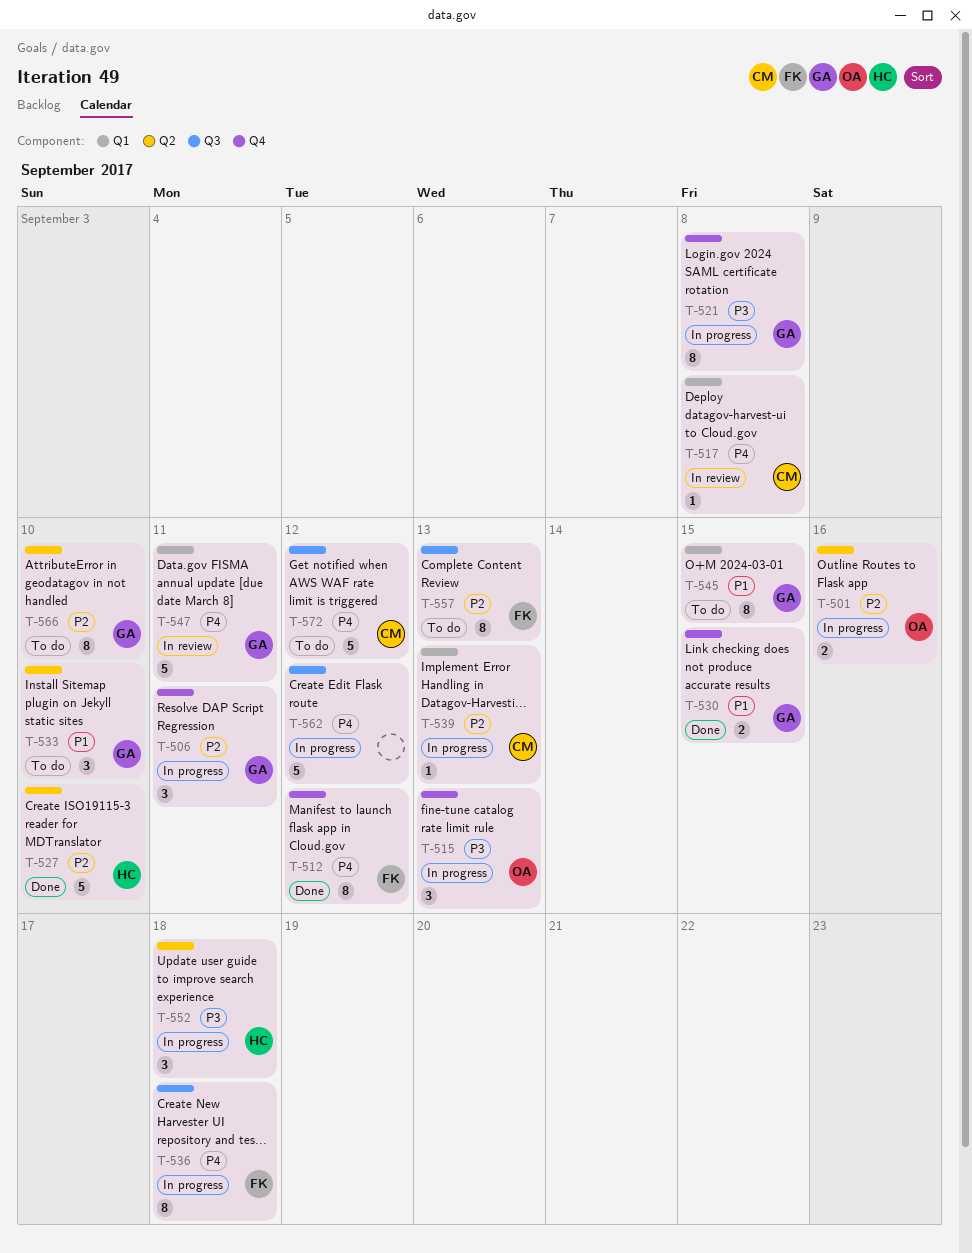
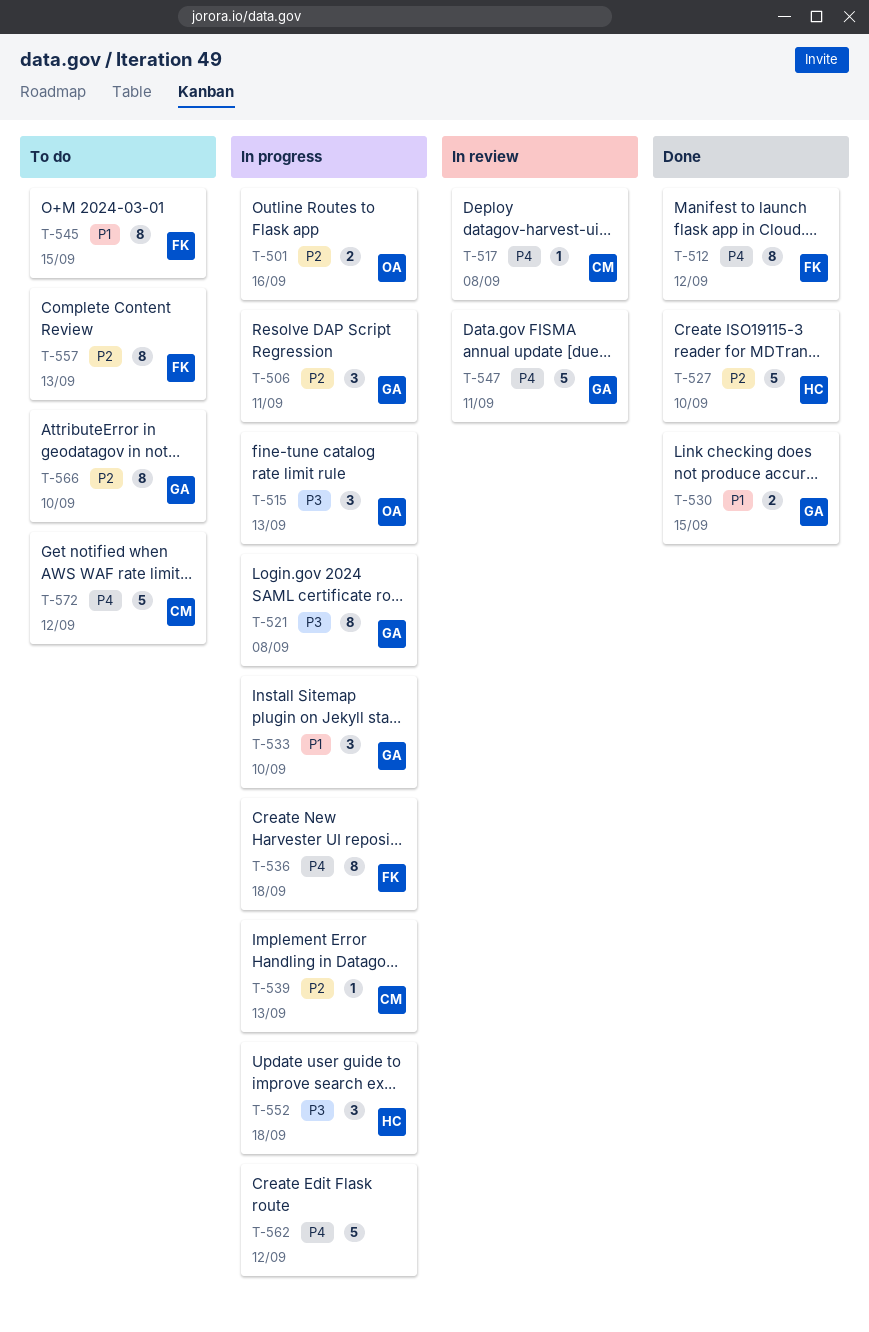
T-533, status: To do -> In progress
T-545, owner: GA -> FK

